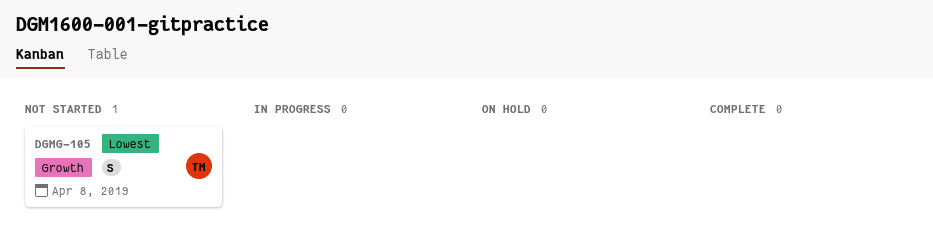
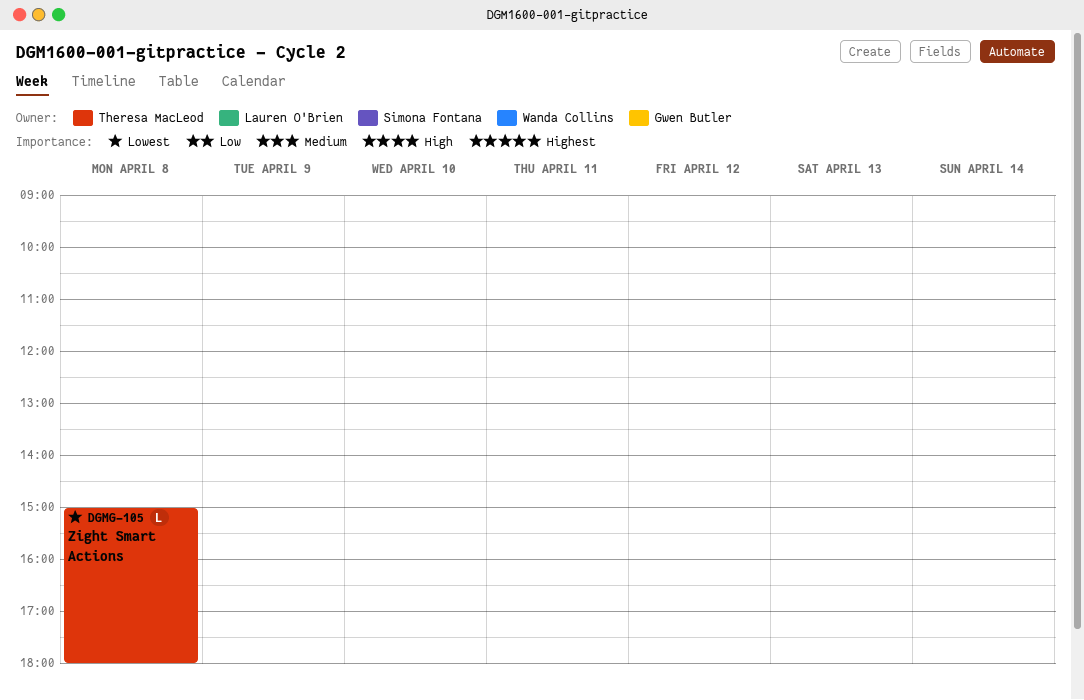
DGMG-105, estimate: S -> L

